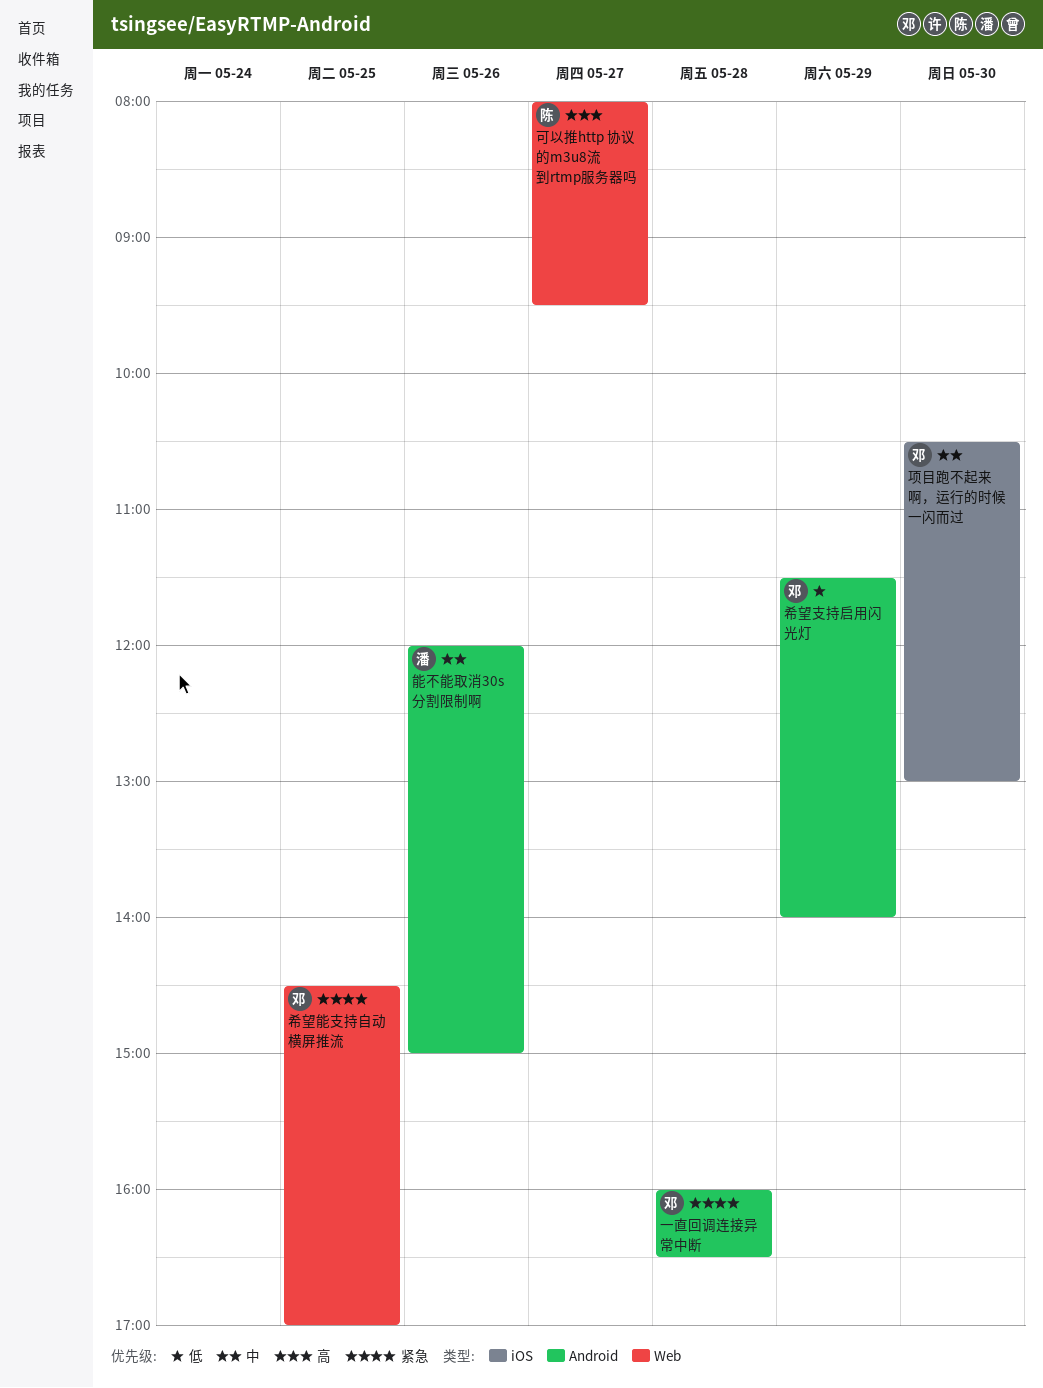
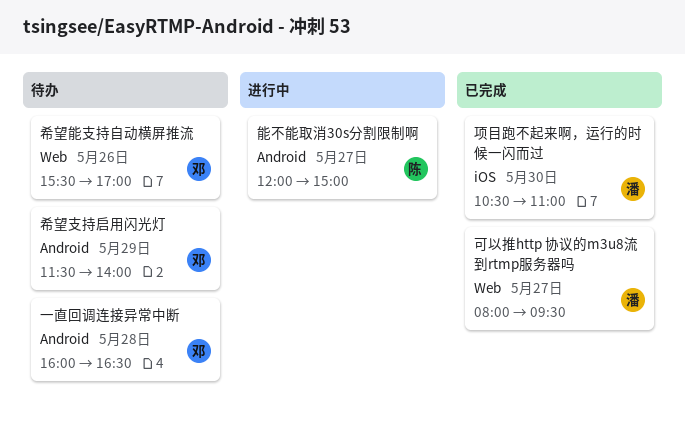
可以推http 协议的m3u8流到rtmp服务器吗, owner: 陈 -> 潘
希望能支持自动横屏推流, day: May 25 -> May 26
希望能支持自动横屏推流, begins: 14:30 -> 15:30
能不能取消30s分割限制啊, owner: 潘 -> 陈
能不能取消30s分割限制啊, day: May 26 -> May 27
项目跑不起来啊，运行的时候一闪而过, owner: 邓 -> 潘
项目跑不起来啊，运行的时候一闪而过, ends: 13:00 -> 11:00

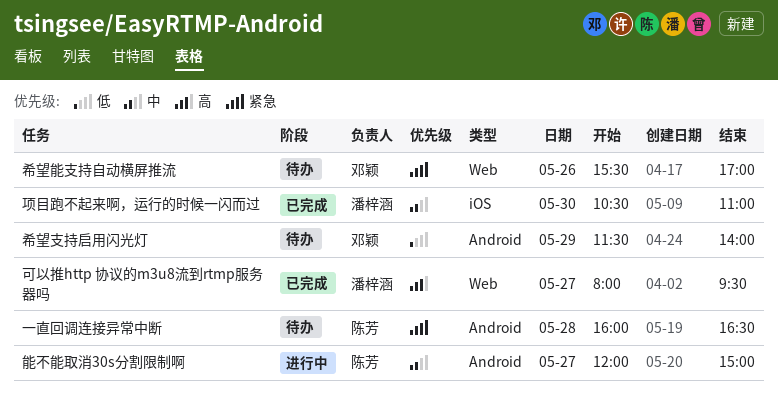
一直回调连接异常中断, owner: 邓颖 -> 陈芳

